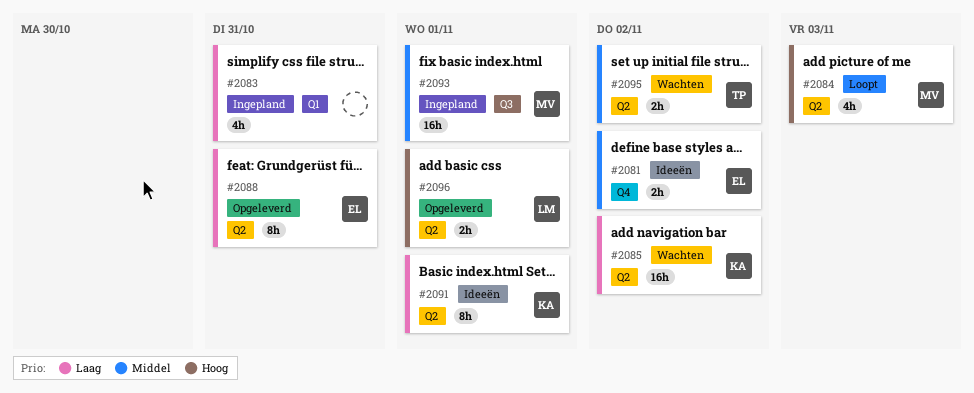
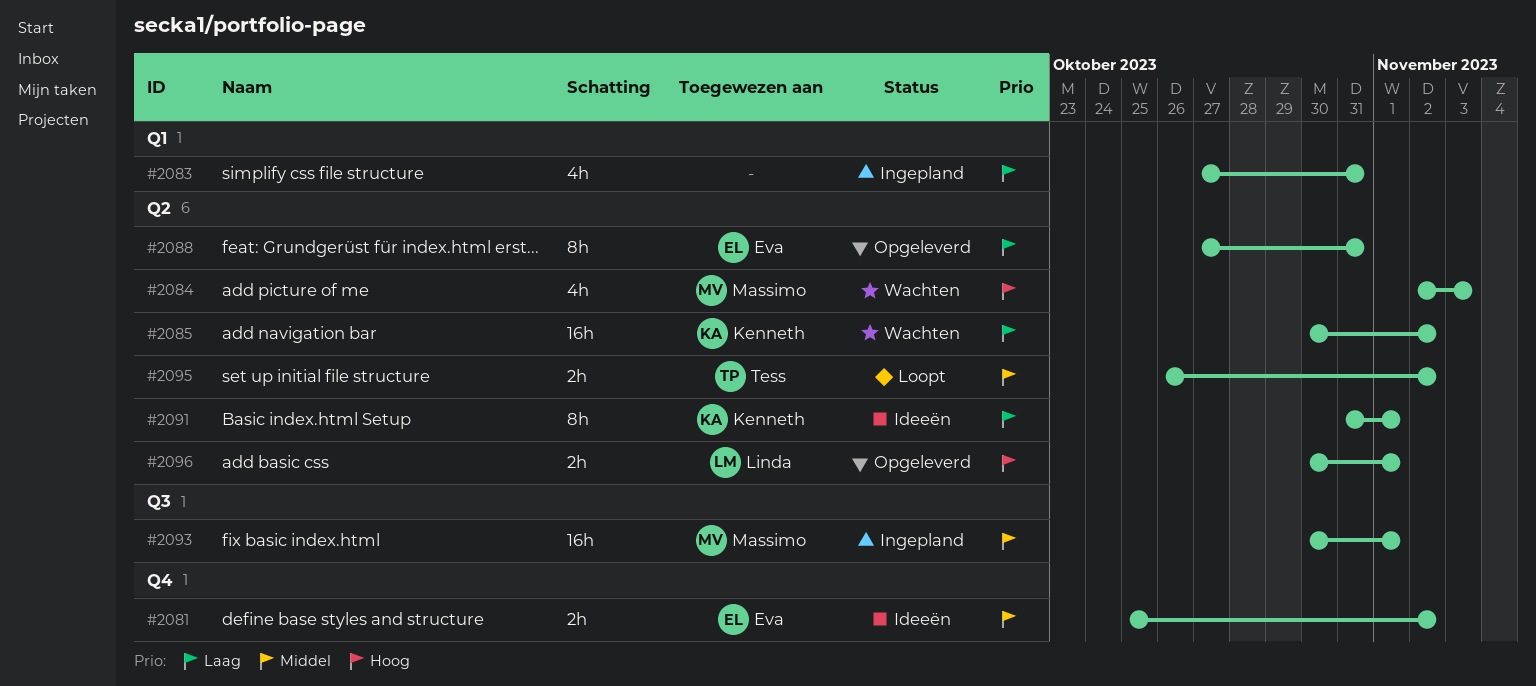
#2084, status: Loopt -> Wachten
#2095, status: Wachten -> Loopt

